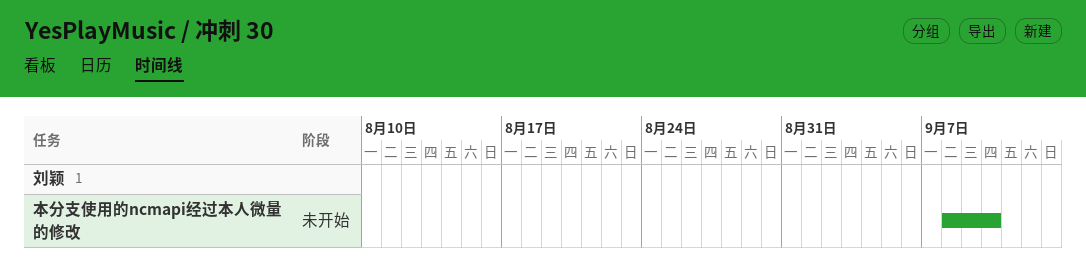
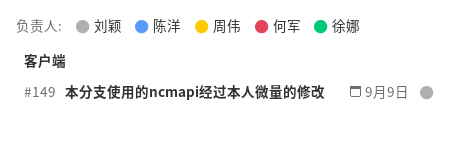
本分支使用的ncmapi经过本人微量的修改, due: Sep 10 -> Sep 9

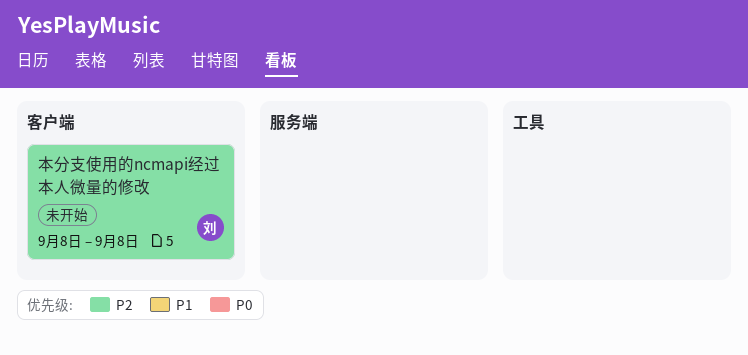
本分支使用的ncmapi经过本人微量的修改, due: Sep 9 -> Sep 8

